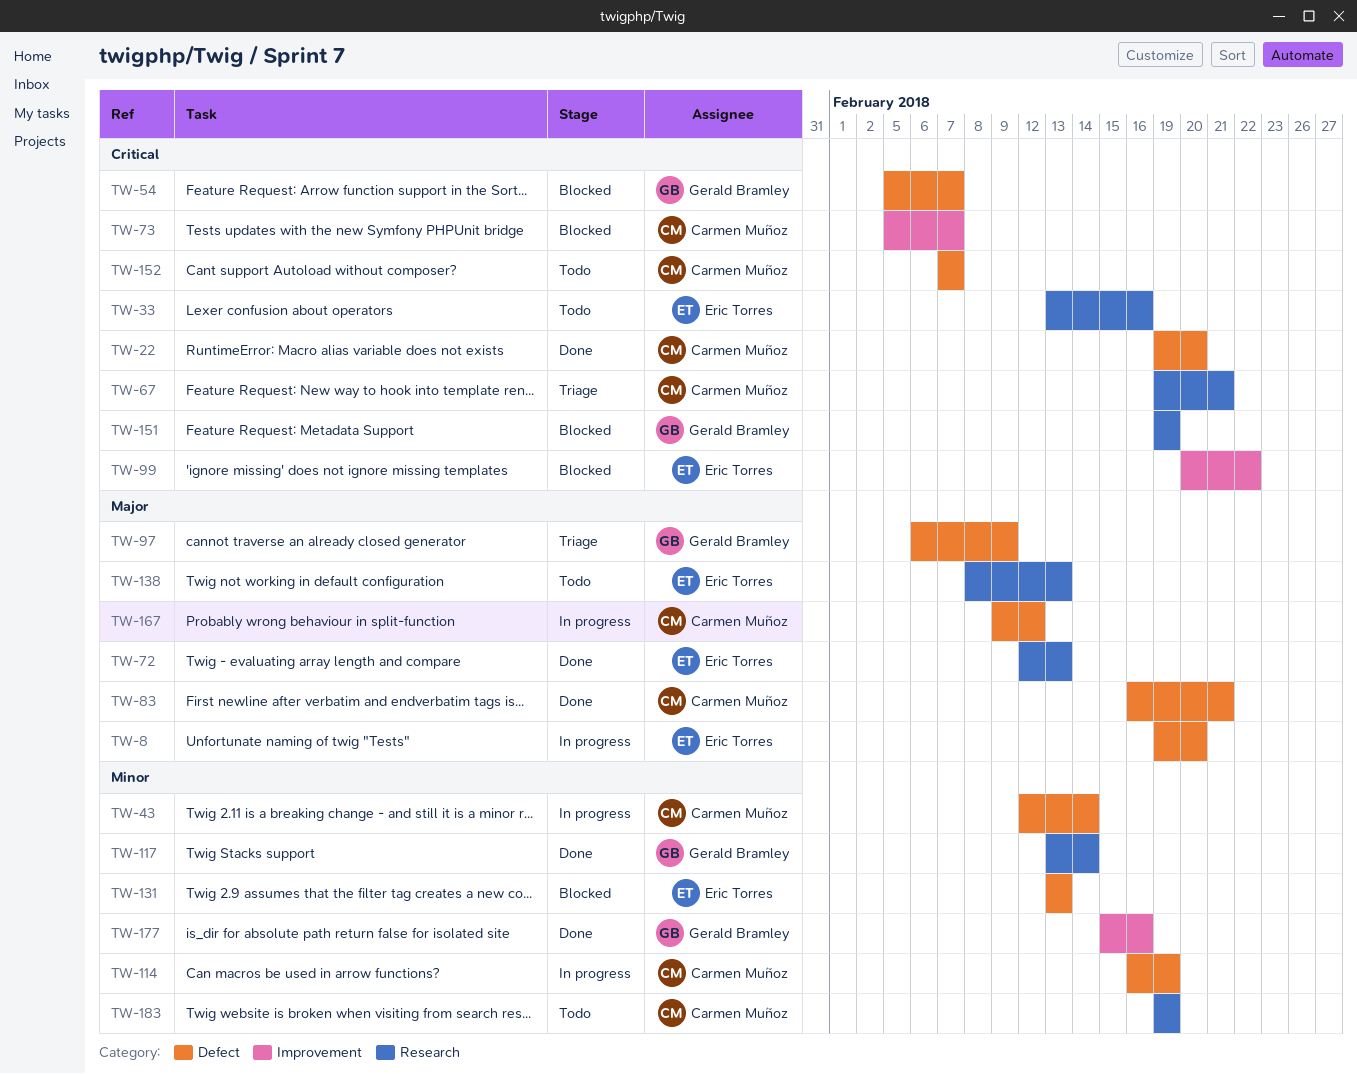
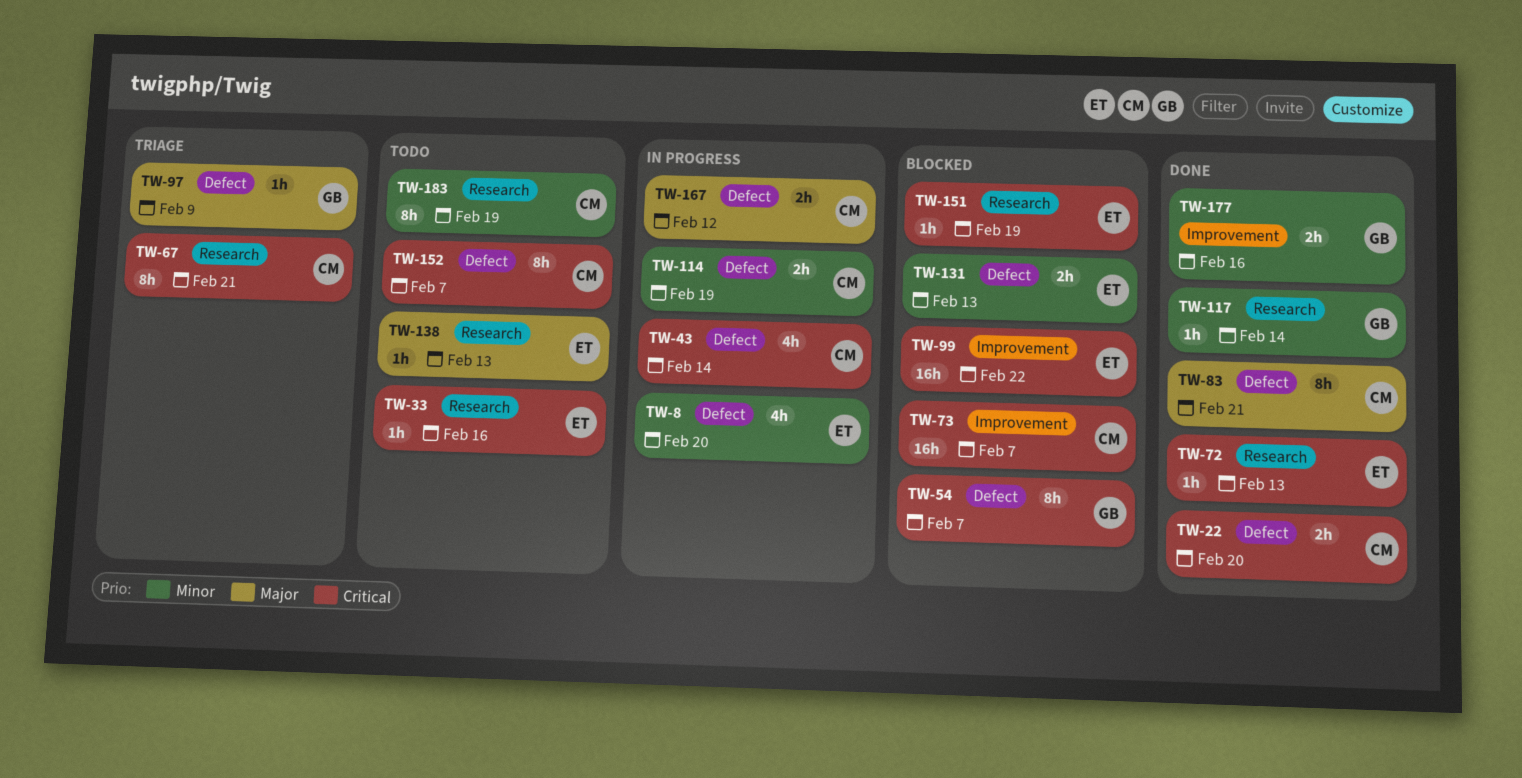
TW-8, priority: Major -> Minor
TW-43, priority: Minor -> Critical
TW-72, priority: Major -> Critical
TW-151, owner: Gerald Bramley -> Eric Torres

